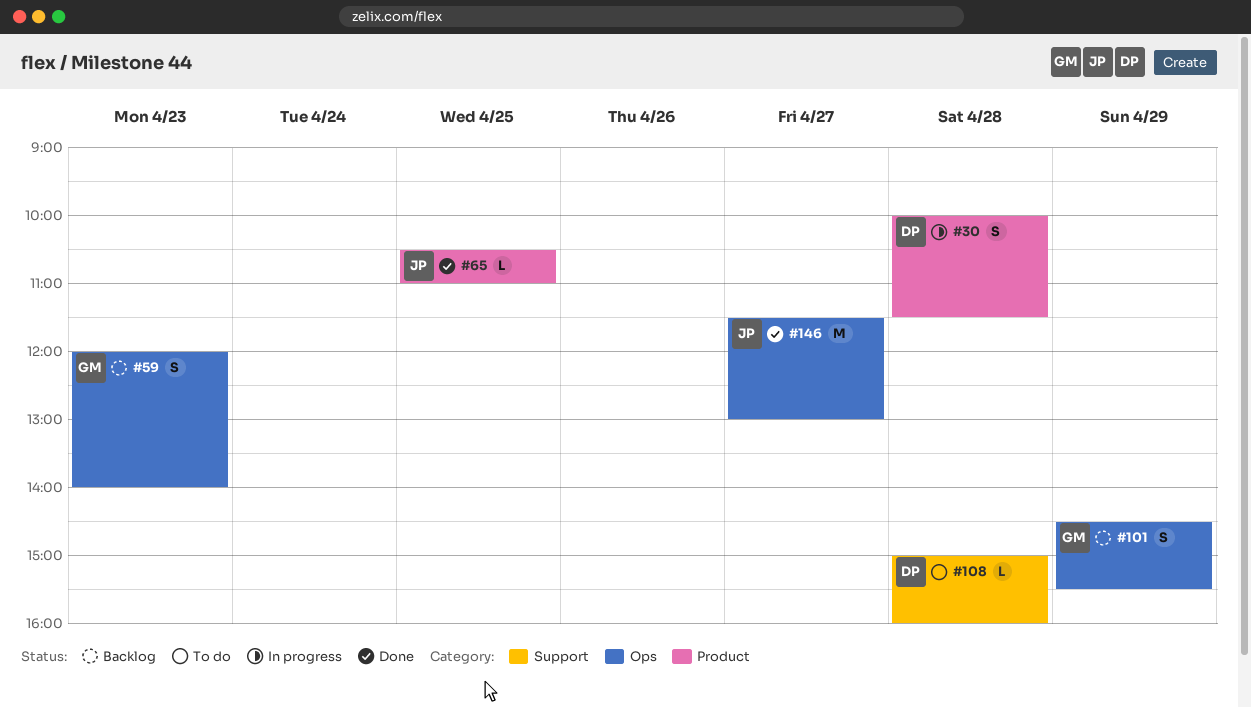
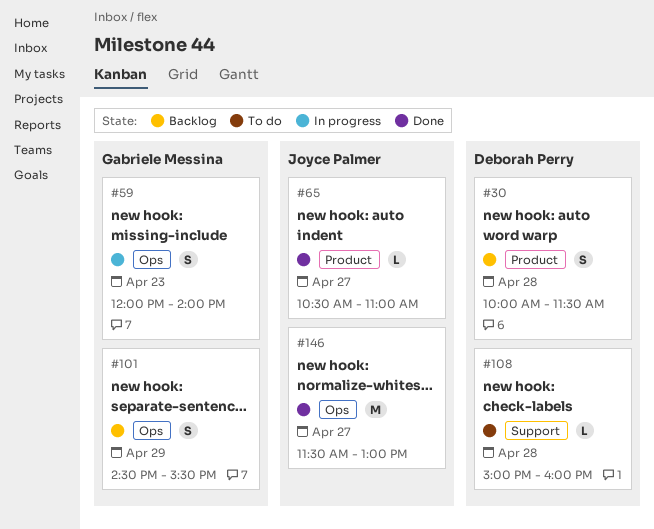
#30, status: In progress -> Backlog
#59, status: Backlog -> In progress
#65, day: Apr 25 -> Apr 27

